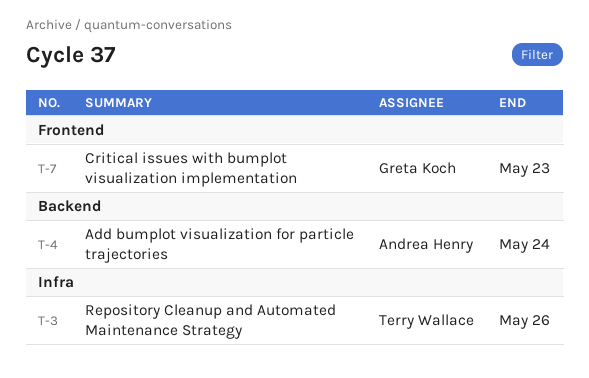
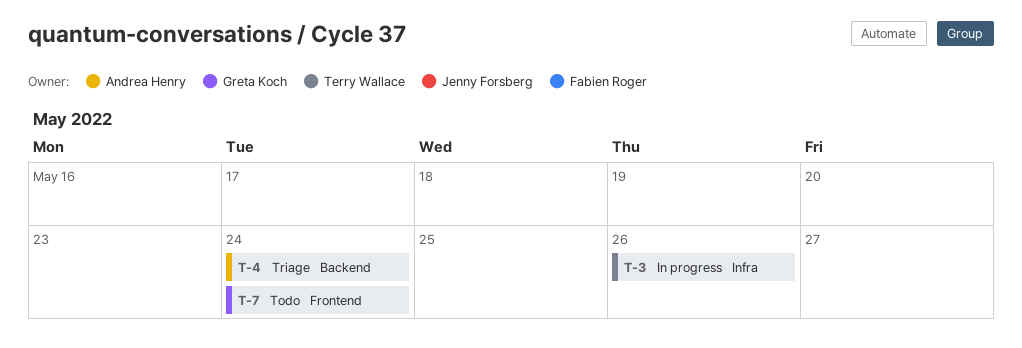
T-7, due: May 23 -> May 24

